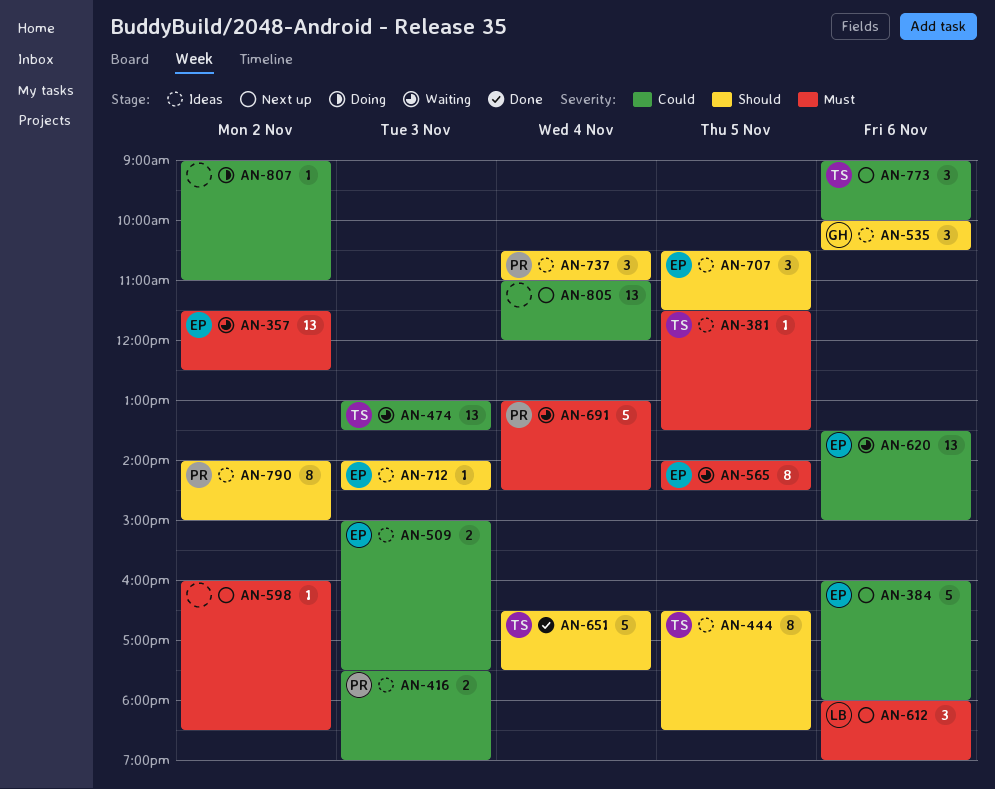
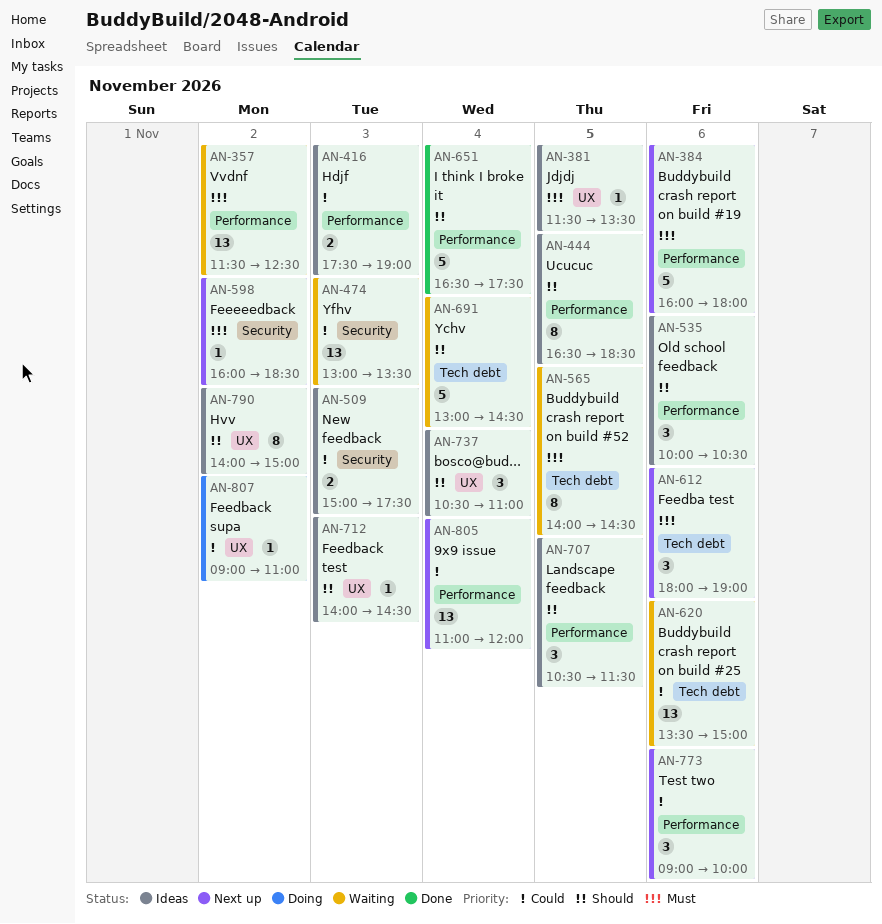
AN-384, priority: Could -> Must
AN-691, priority: Must -> Should

